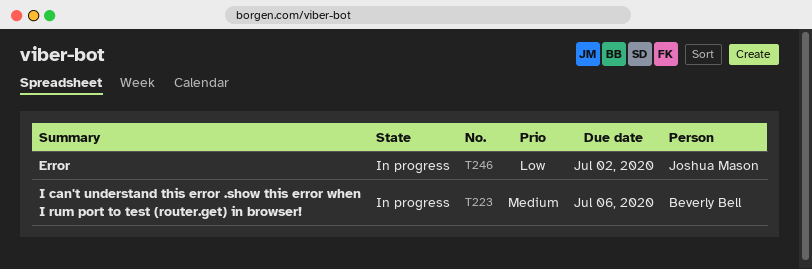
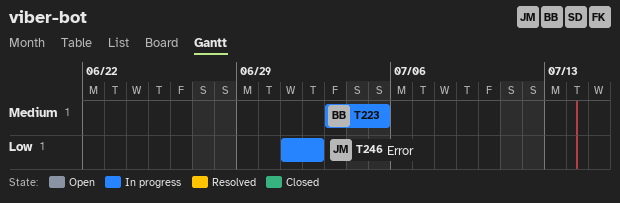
T223, due: Jul 6 -> Jul 5

